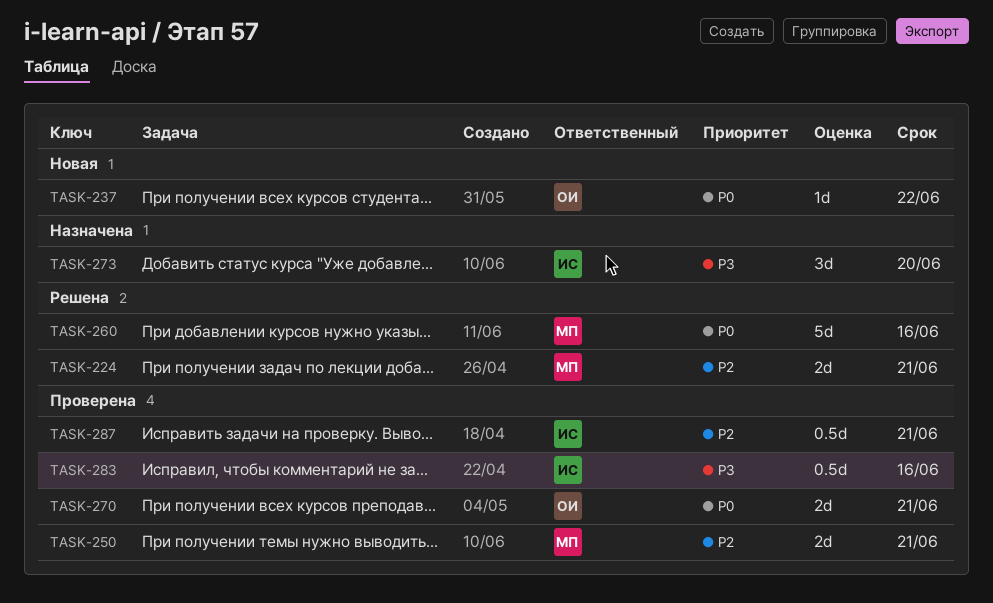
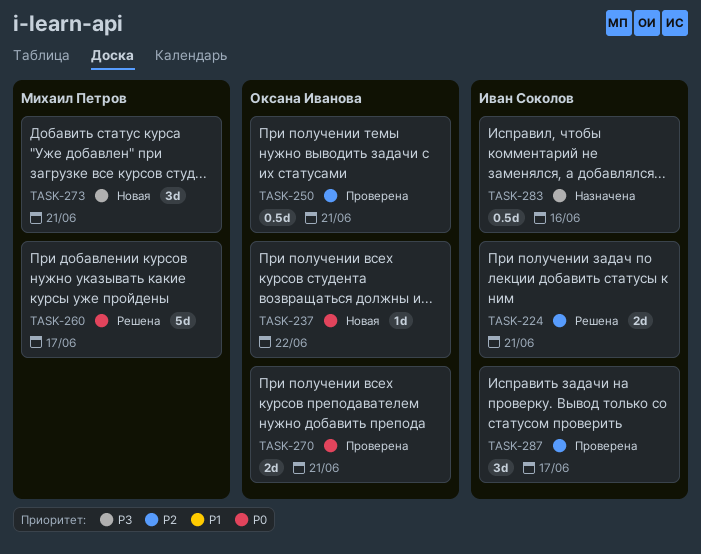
TASK-224, owner: Михаил Петров -> Иван Соколов
TASK-250, owner: Михаил Петров -> Оксана Иванова
TASK-250, estimate: 2d -> 0.5d
TASK-260, due: Jun 16 -> Jun 17
TASK-273, status: Назначена -> Новая
TASK-273, owner: Иван Соколов -> Михаил Петров
TASK-273, due: Jun 20 -> Jun 21
TASK-283, status: Проверена -> Назначена
TASK-287, estimate: 0.5d -> 3d
TASK-287, due: Jun 21 -> Jun 17

